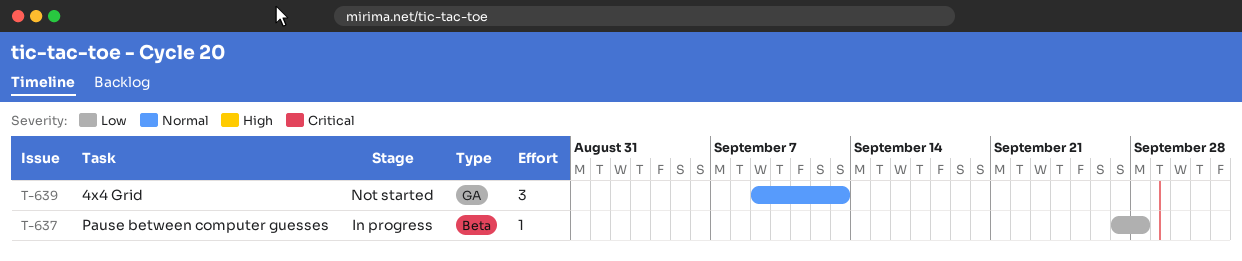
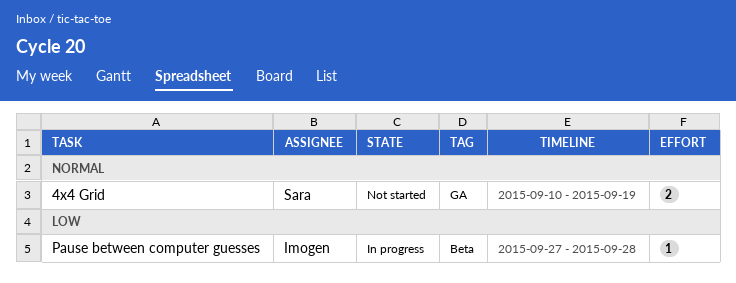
4x4 Grid, estimate: 3 -> 2
4x4 Grid, start: Sep 9 -> Sep 10
4x4 Grid, due: Sep 13 -> Sep 19

